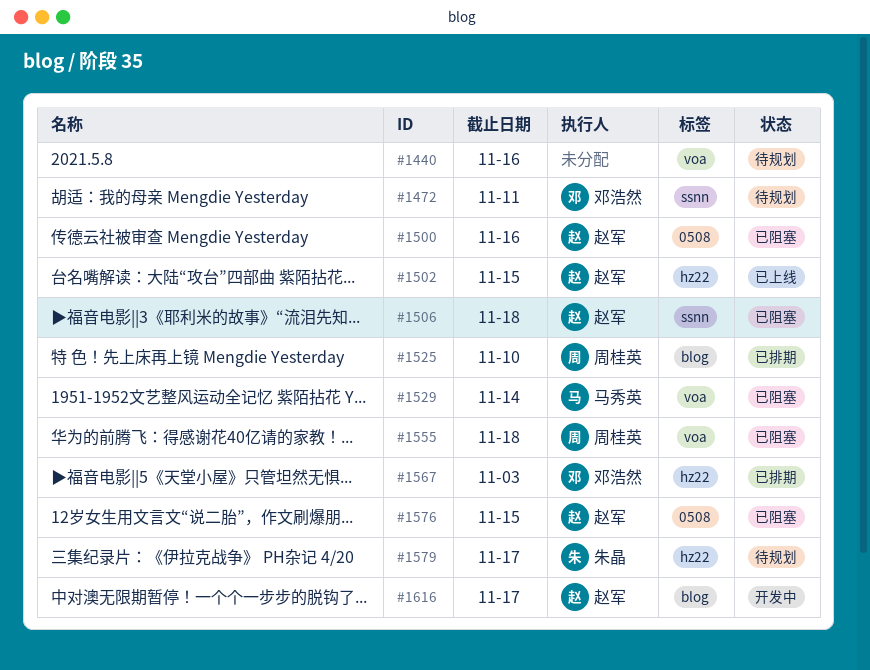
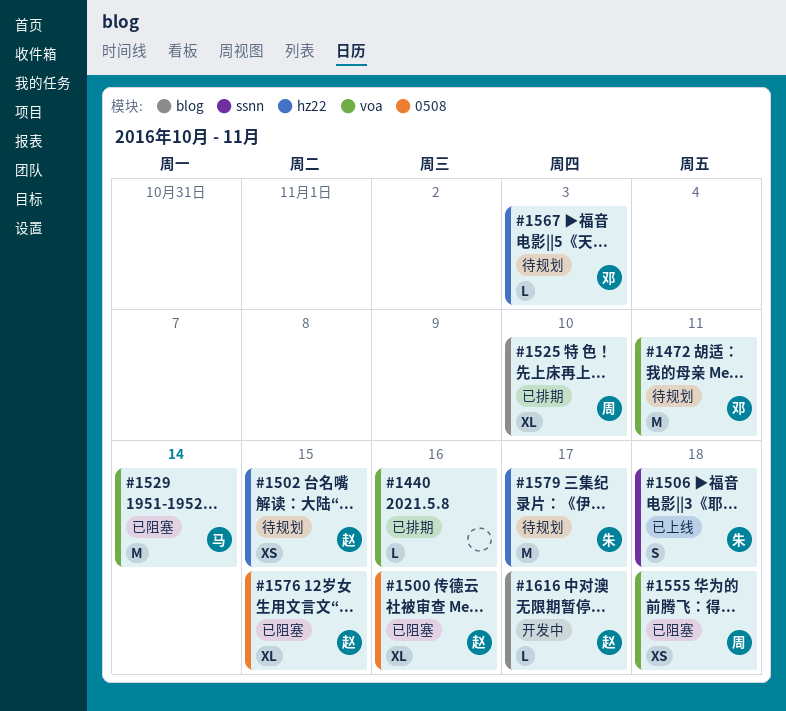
#1440, status: 待规划 -> 已排期
#1472, label: ssnn -> voa
#1502, status: 已上线 -> 待规划
#1506, status: 已阻塞 -> 已上线
#1506, owner: 赵军 -> 朱晶
#1567, status: 已排期 -> 待规划

